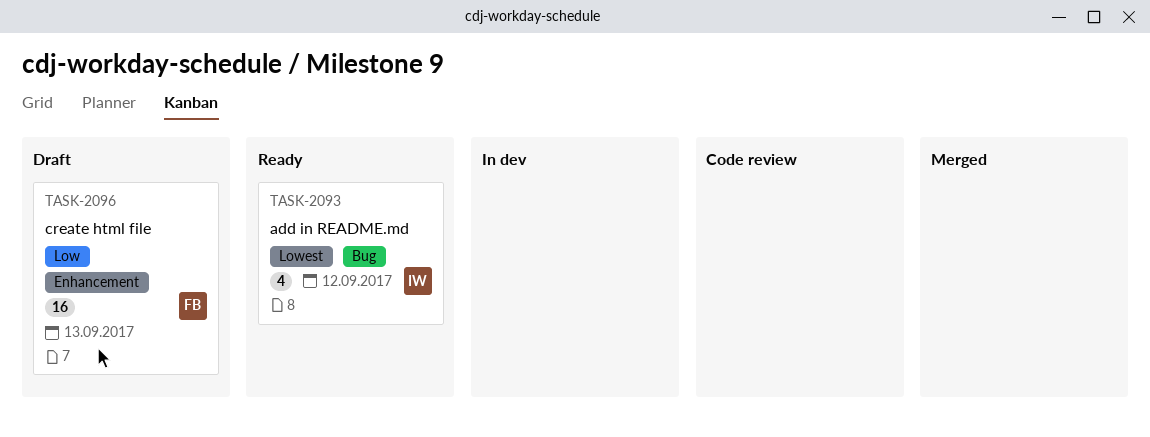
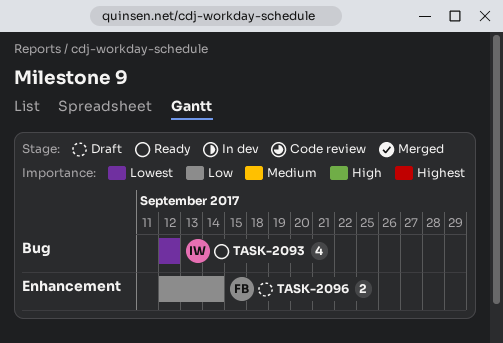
TASK-2096, estimate: 16 -> 2
TASK-2096, due: Sep 13 -> Sep 14

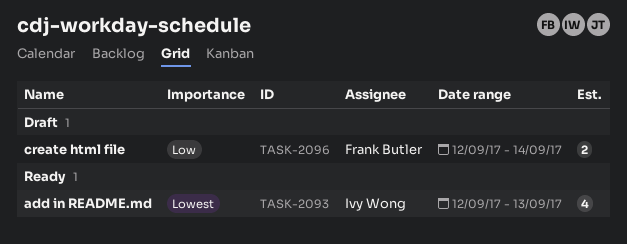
TASK-2093, due: Sep 12 -> Sep 13

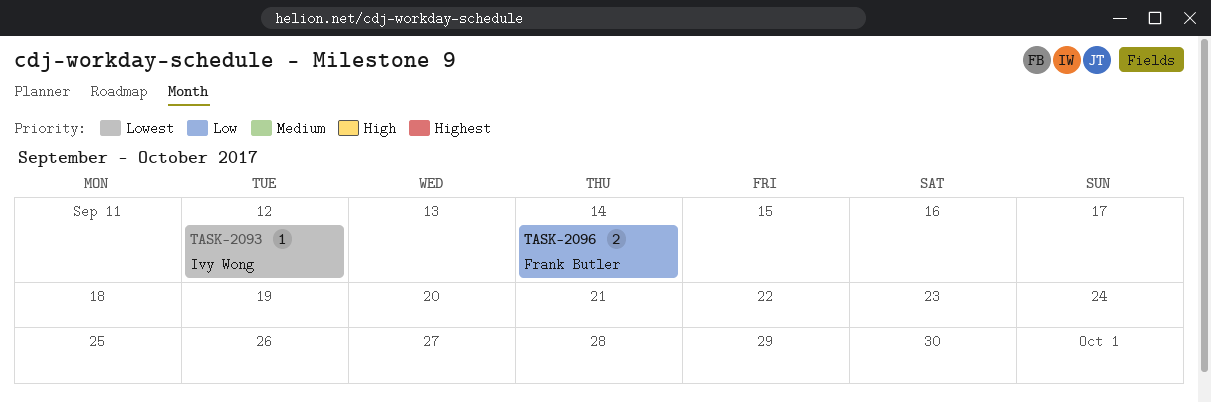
TASK-2093, estimate: 4 -> 1
TASK-2093, due: Sep 13 -> Sep 12

